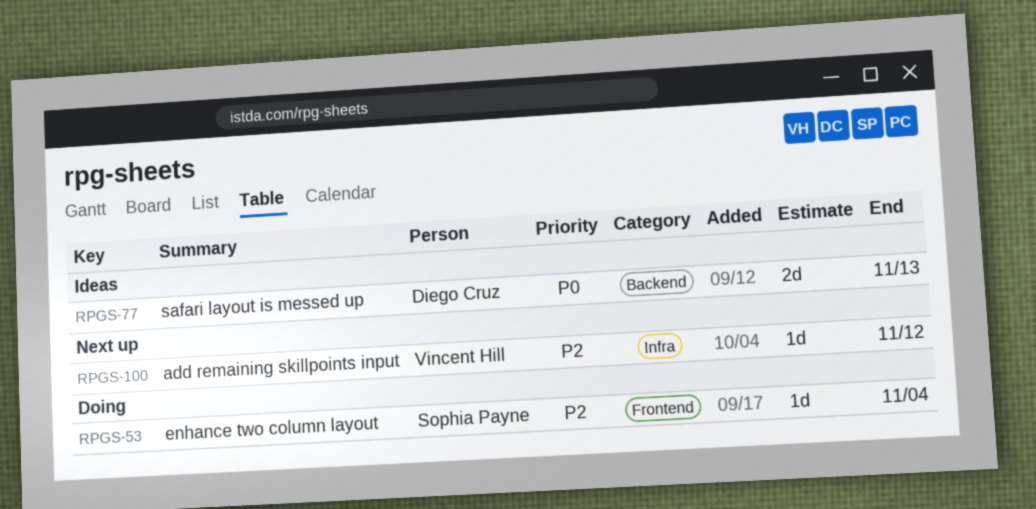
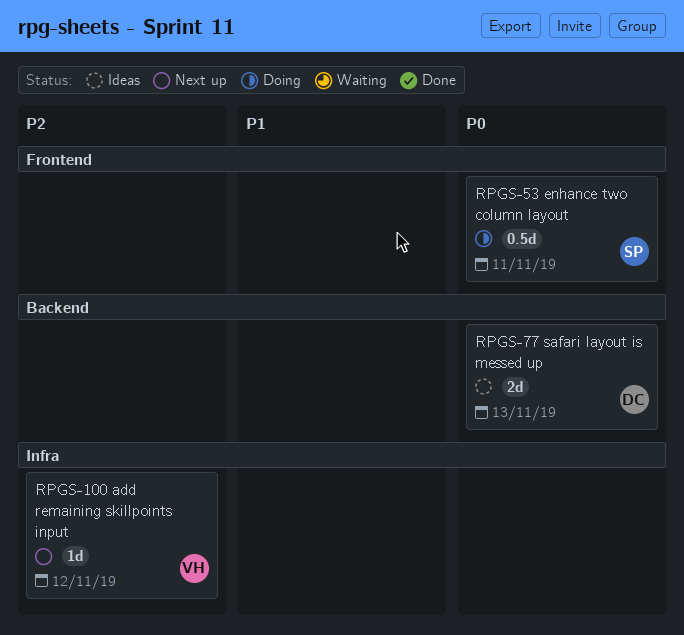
RPGS-53, priority: P2 -> P0
RPGS-53, estimate: 1d -> 0.5d
RPGS-53, due: Nov 4 -> Nov 11

